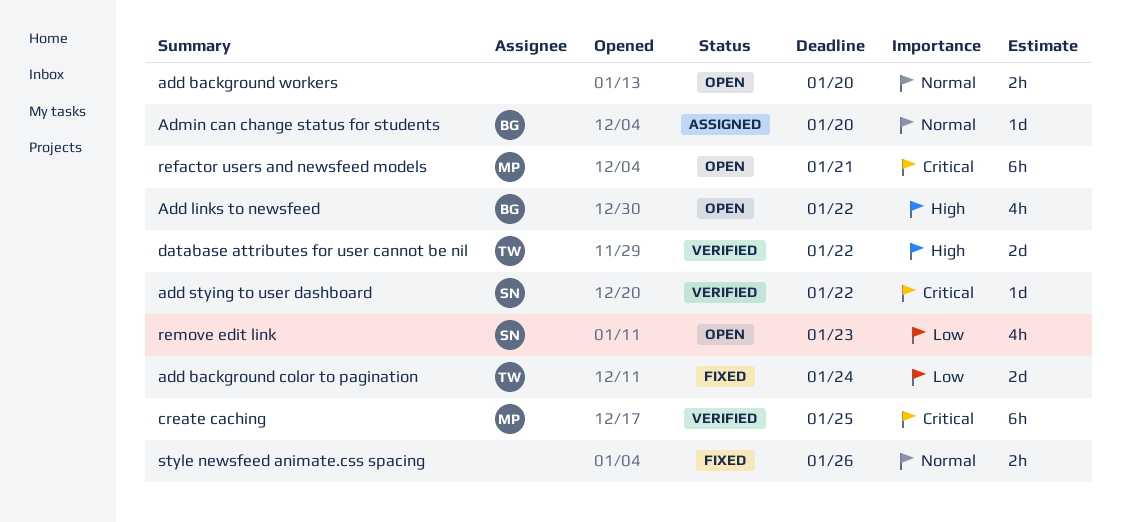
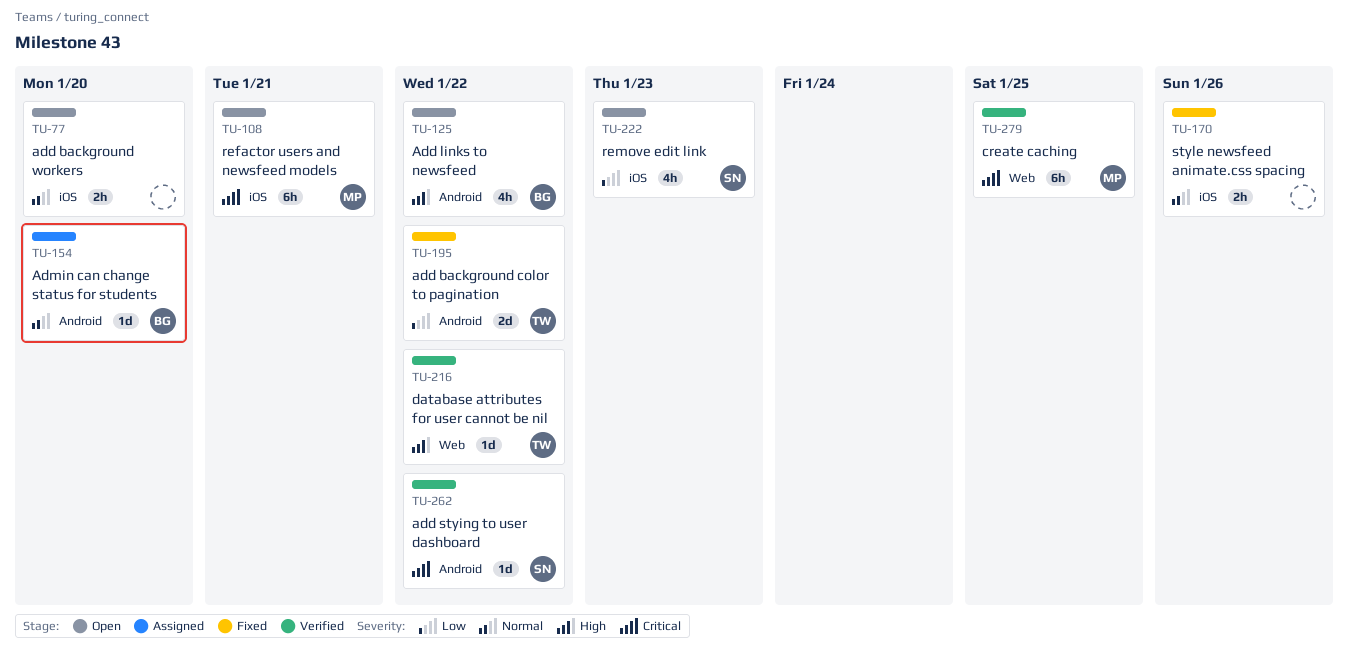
add background color to pagination, due: Jan 24 -> Jan 22
database attributes for user cannot be nil, estimate: 2d -> 1d

